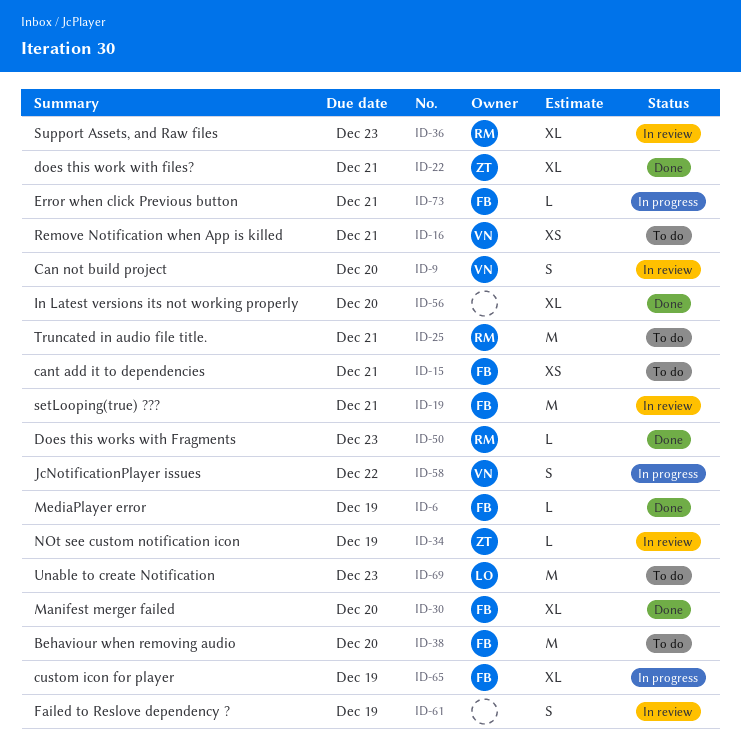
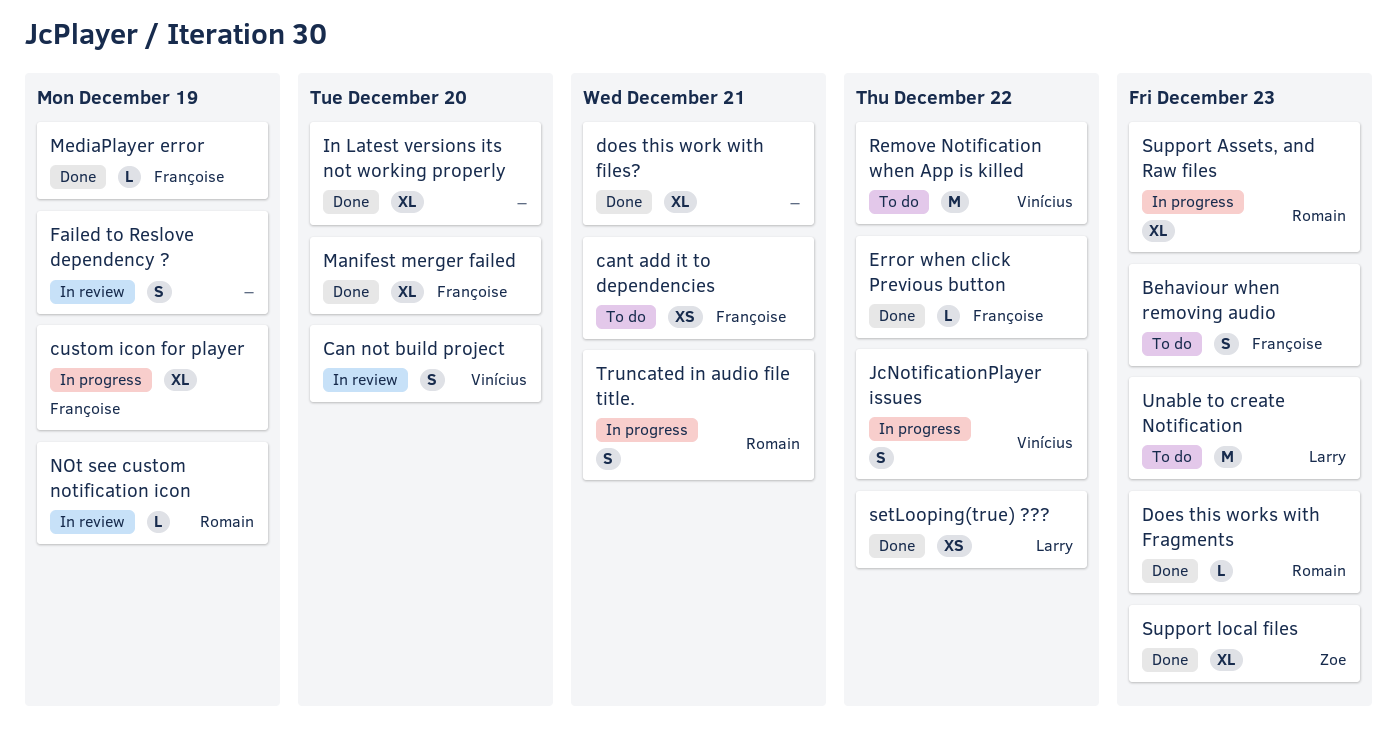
Behaviour when removing audio, estimate: M -> S
Behaviour when removing audio, due: Dec 20 -> Dec 23
does this work with files?, owner: Zoe -> none
Error when click Previous button, status: In progress -> Done
Error when click Previous button, due: Dec 21 -> Dec 22
NOt see custom notification icon, owner: Zoe -> Romain
Remove Notification when App is killed, estimate: XS -> M
Remove Notification when App is killed, due: Dec 21 -> Dec 22
setLooping(true) ???, status: In review -> Done
setLooping(true) ???, owner: Françoise -> Larry
setLooping(true) ???, estimate: M -> XS
setLooping(true) ???, due: Dec 21 -> Dec 22
Support Assets, and Raw files, status: In review -> In progress
Support local files: none -> present
Truncated in audio file title., status: To do -> In progress
Truncated in audio file title., estimate: M -> S

